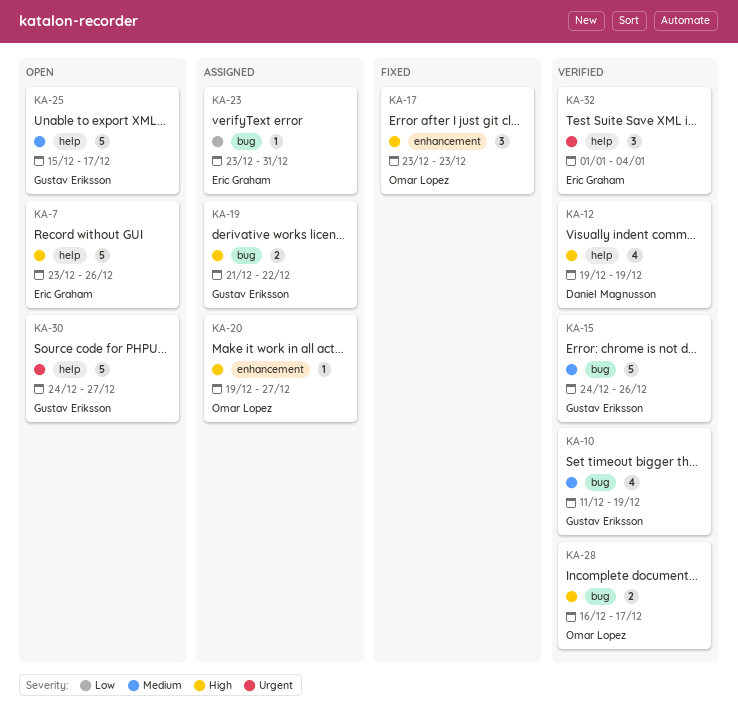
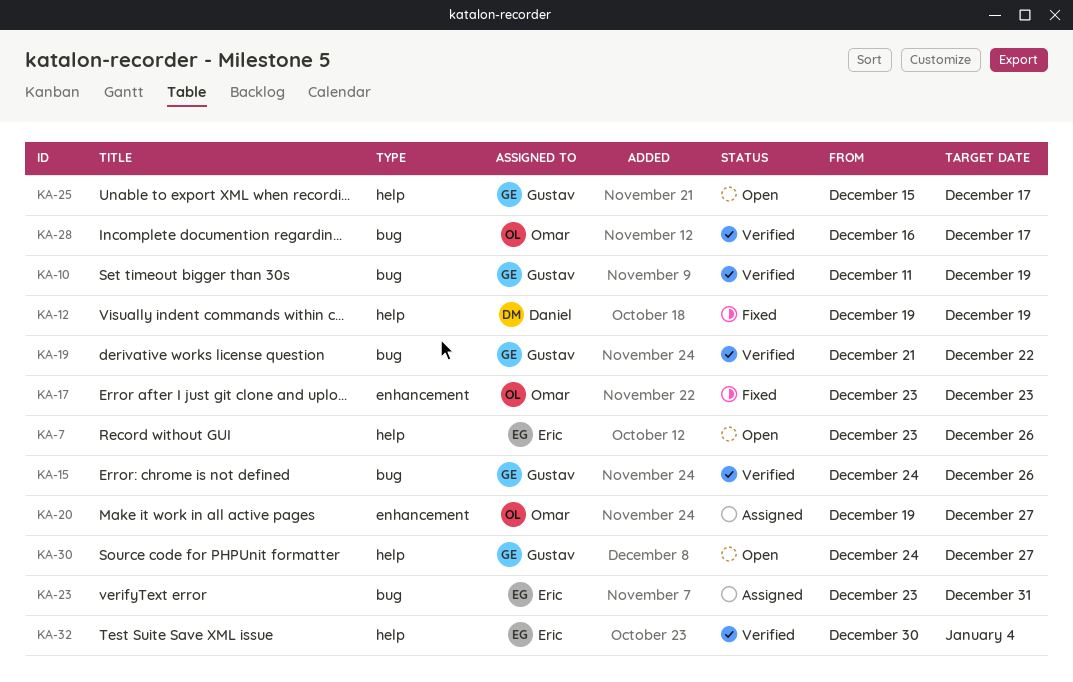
KA-12, status: Verified -> Fixed
KA-19, status: Assigned -> Verified
KA-32, start: Jan 1 -> Dec 30

